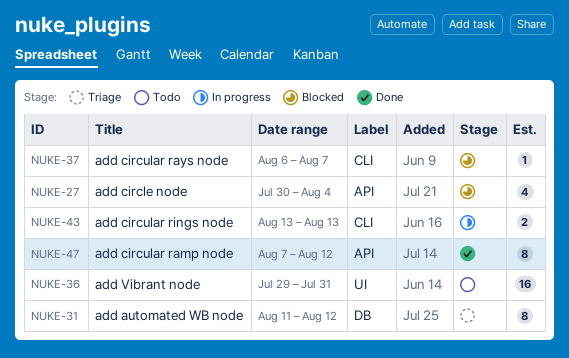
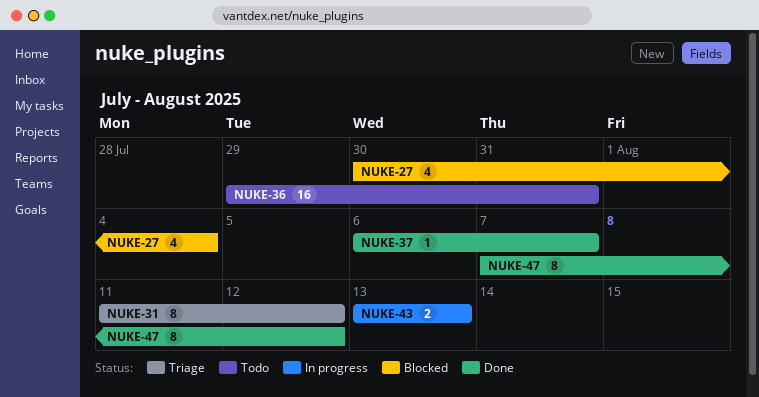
NUKE-37, status: Blocked -> Done

